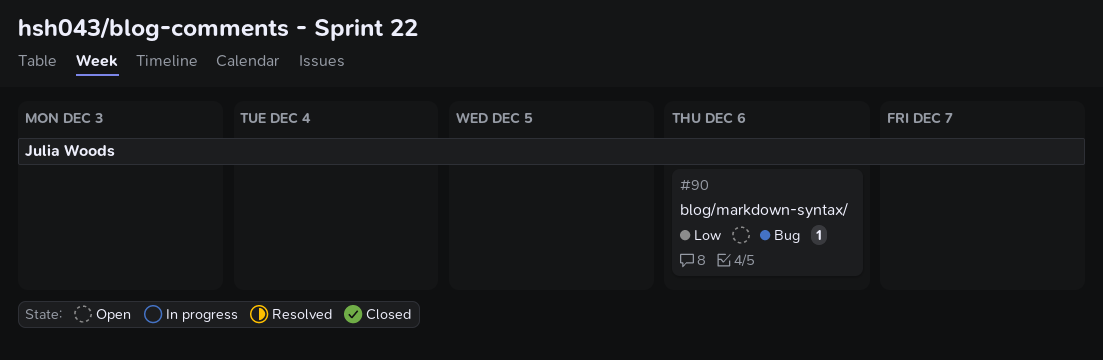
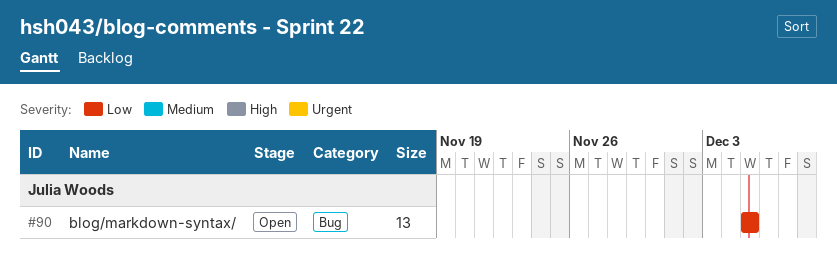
#90, estimate: 1 -> 13
#90, due: Dec 6 -> Dec 5

